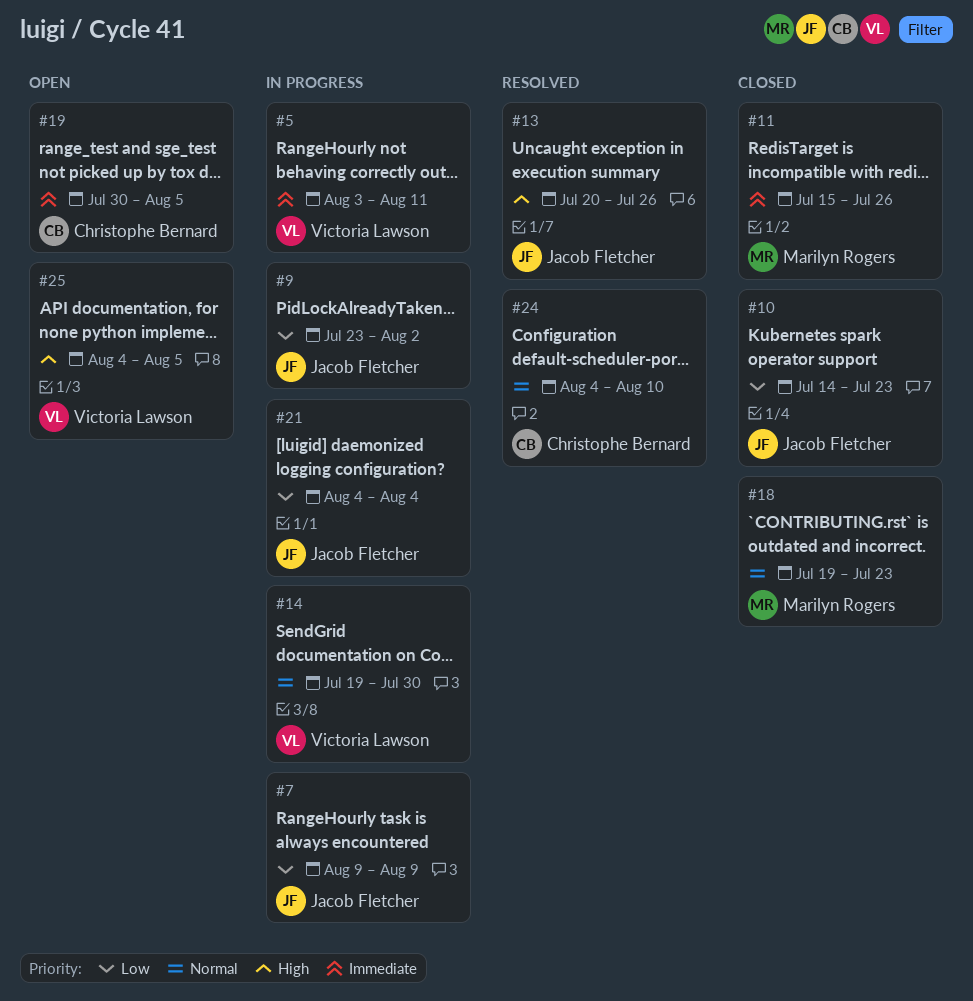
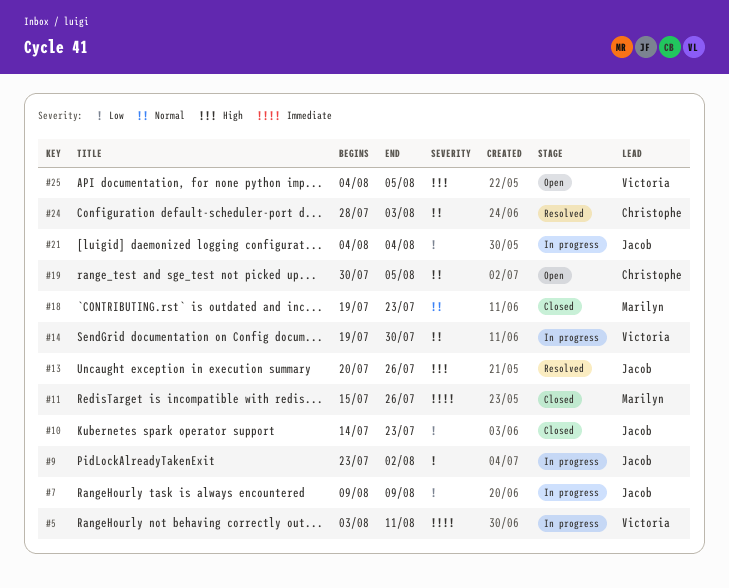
#19, priority: Immediate -> Normal
#24, start: Aug 4 -> Jul 28
#24, due: Aug 10 -> Aug 3

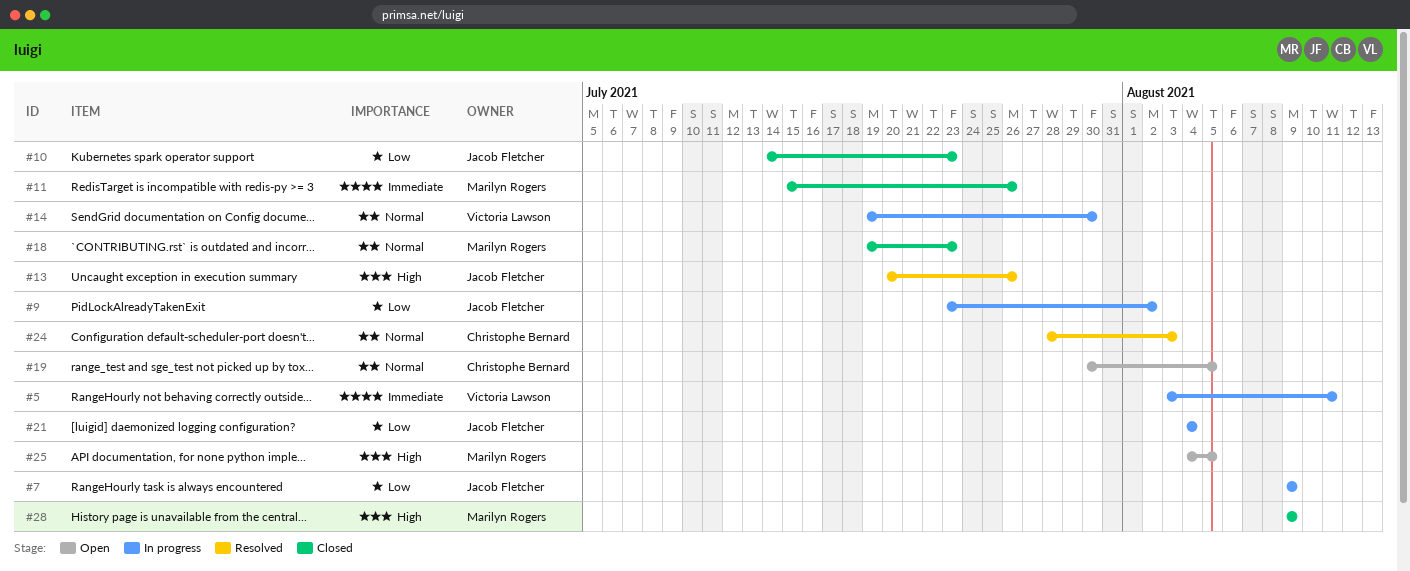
#25, owner: Victoria Lawson -> Marilyn Rogers
#28: none -> present

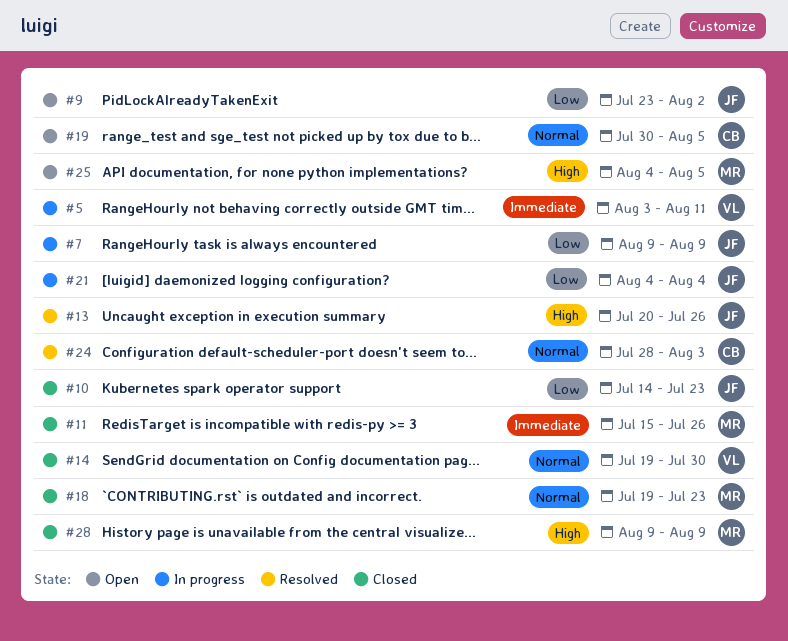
#9, status: In progress -> Open
#14, status: In progress -> Closed

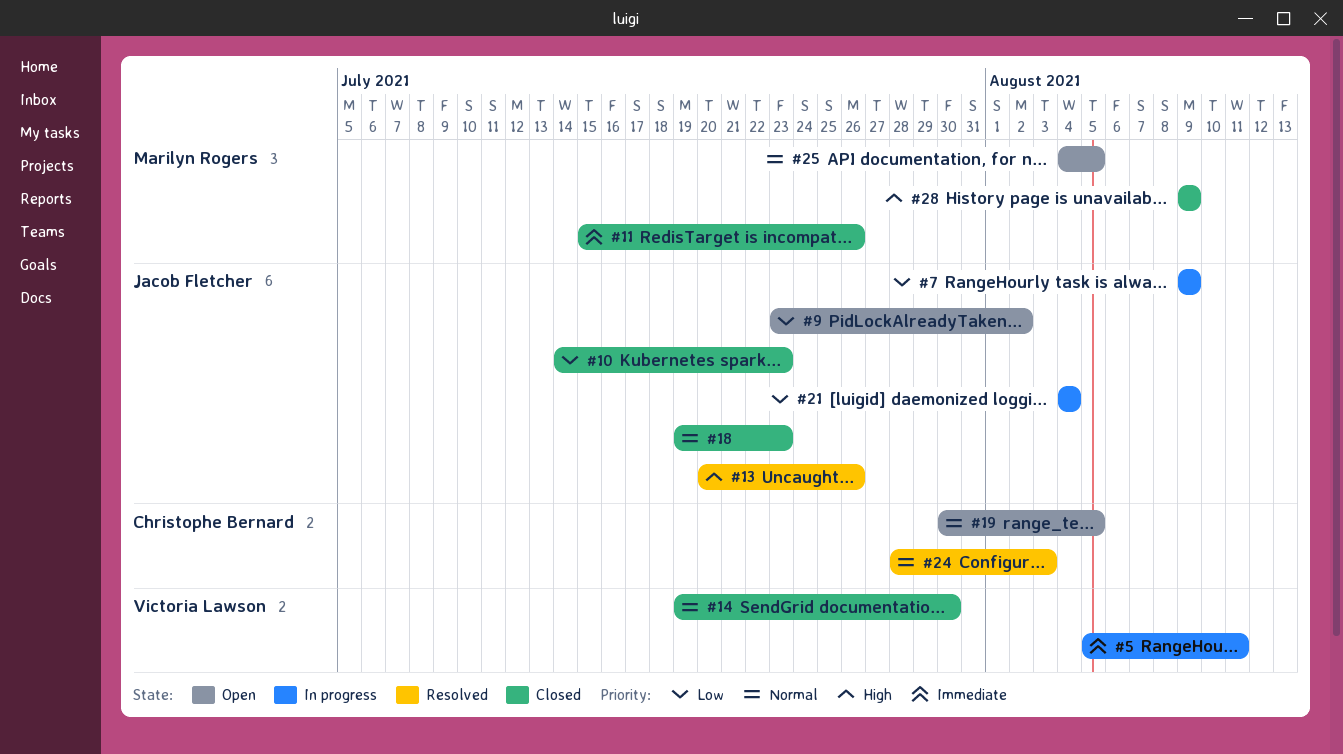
#5, start: Aug 3 -> Aug 5
#18, owner: Marilyn Rogers -> Jacob Fletcher
#25, priority: High -> Normal

